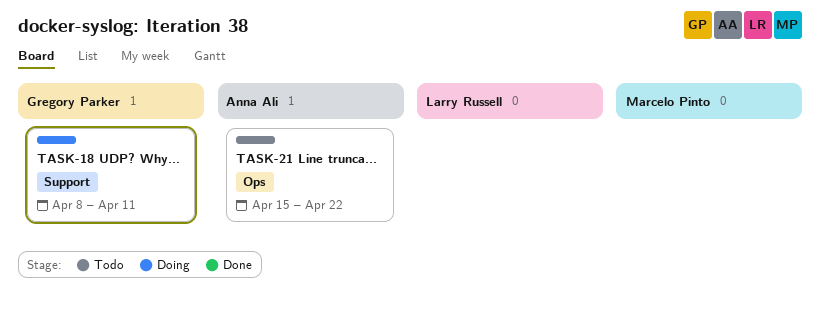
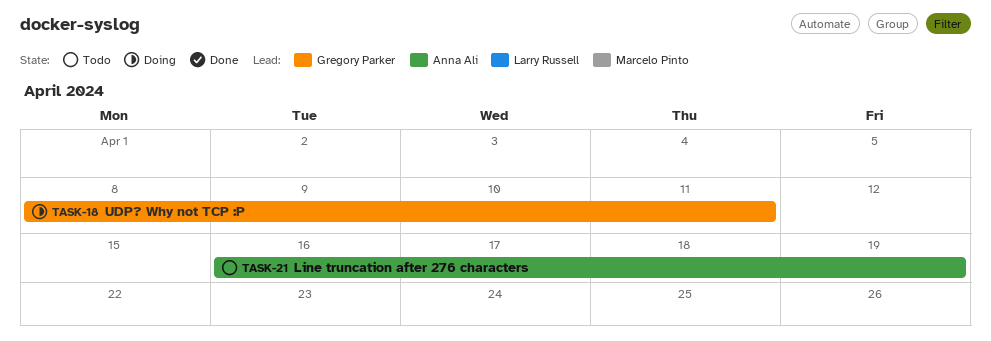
TASK-21, start: Apr 15 -> Apr 16
TASK-21, due: Apr 22 -> Apr 19

